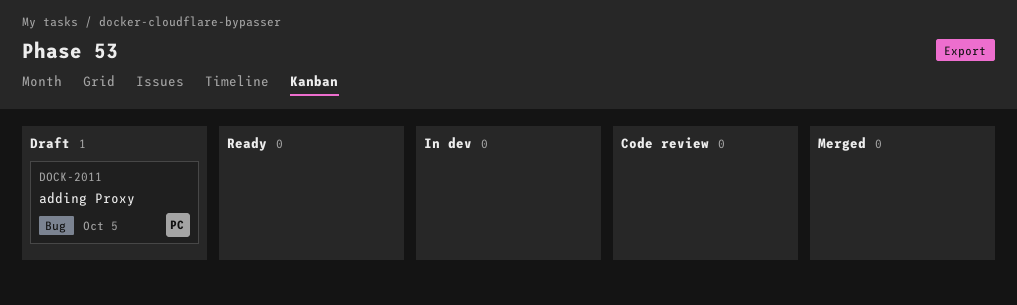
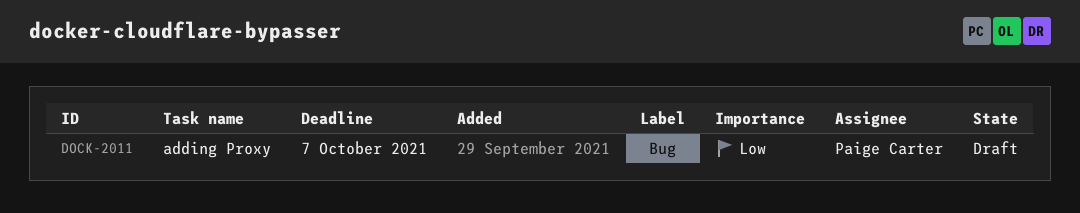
DOCK-2011, due: Oct 5 -> Oct 7

